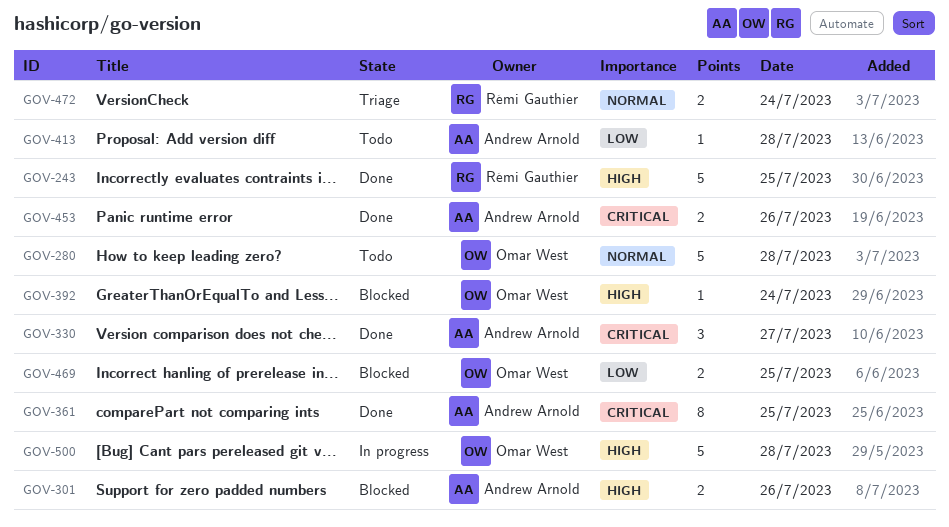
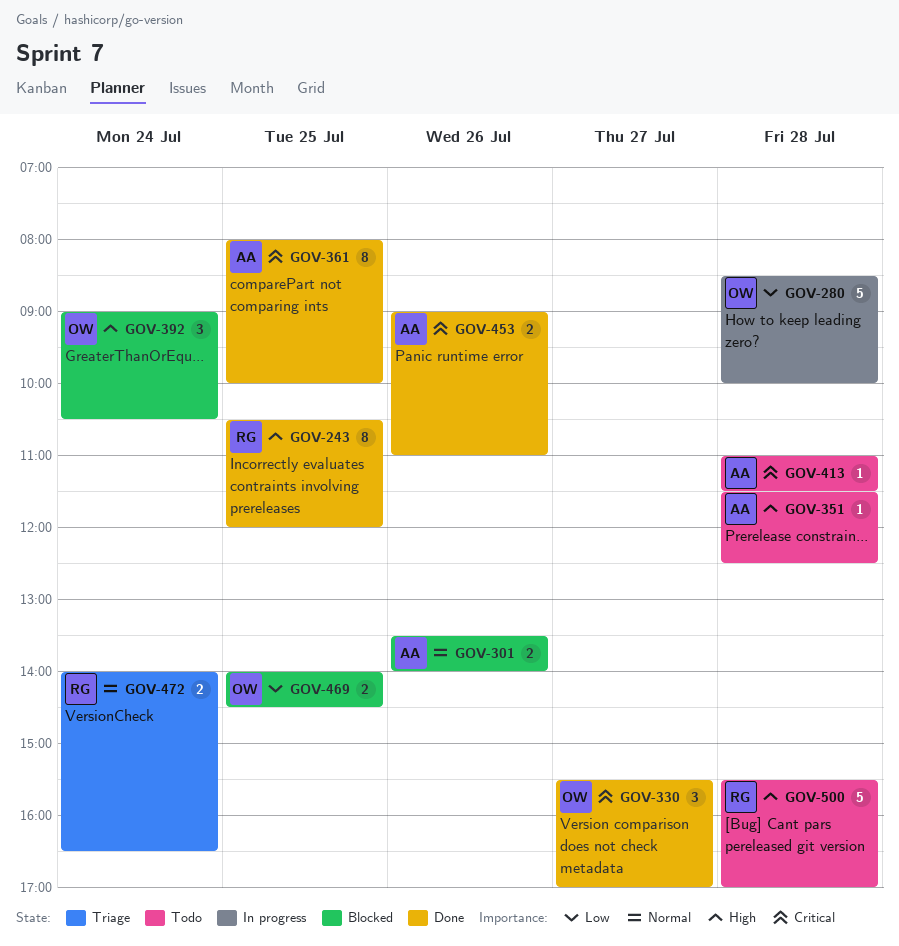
GOV-243, estimate: 5 -> 8
GOV-280, status: Todo -> In progress
GOV-280, priority: Normal -> Low
GOV-301, priority: High -> Normal
GOV-330, owner: Andrew Arnold -> Omar West
GOV-351: none -> present
GOV-392, estimate: 1 -> 3
GOV-413, priority: Low -> Critical
GOV-500, status: In progress -> Todo
GOV-500, owner: Omar West -> Rémi Gauthier

